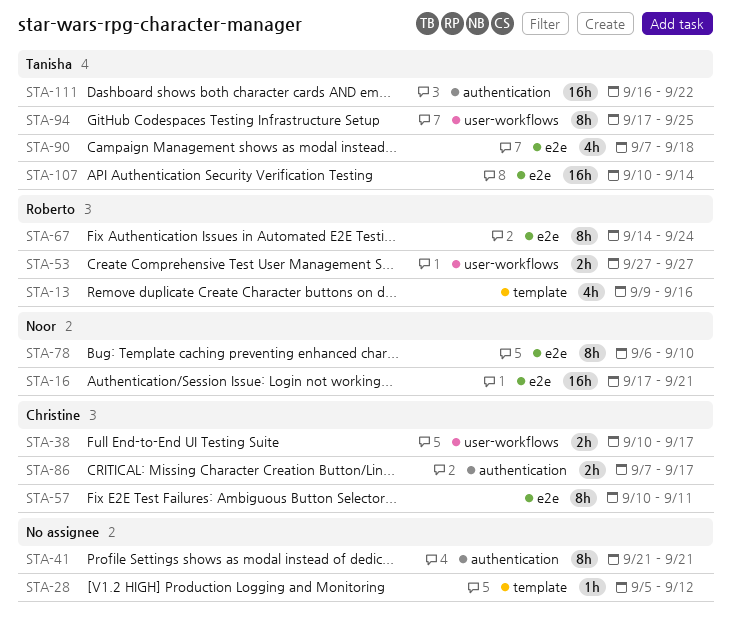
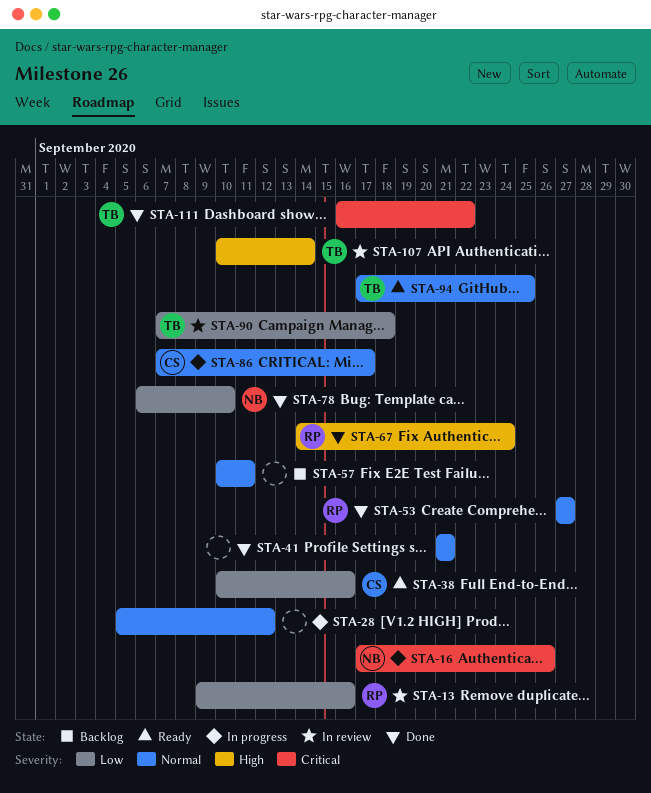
STA-16, due: Sep 21 -> Sep 26
STA-38, due: Sep 17 -> Sep 16
STA-57, owner: Christine -> none

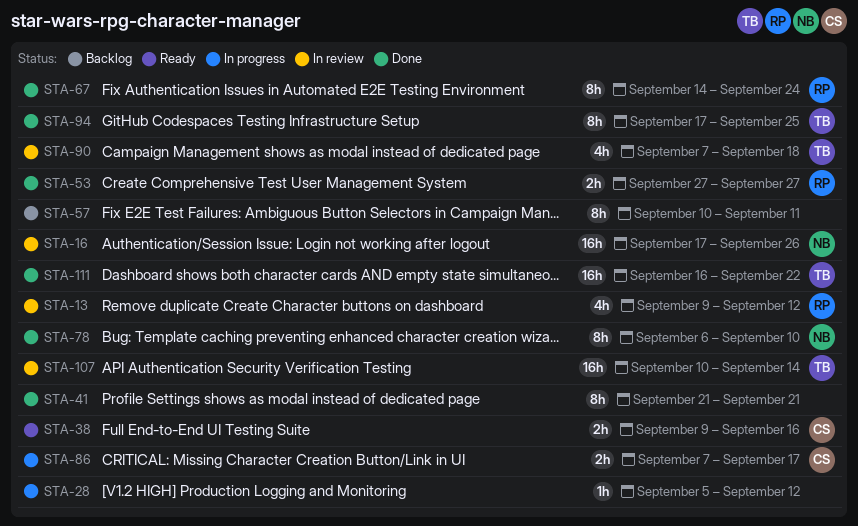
STA-13, due: Sep 16 -> Sep 12
STA-16, status: In progress -> In review
STA-38, start: Sep 10 -> Sep 9
STA-94, status: Ready -> Done

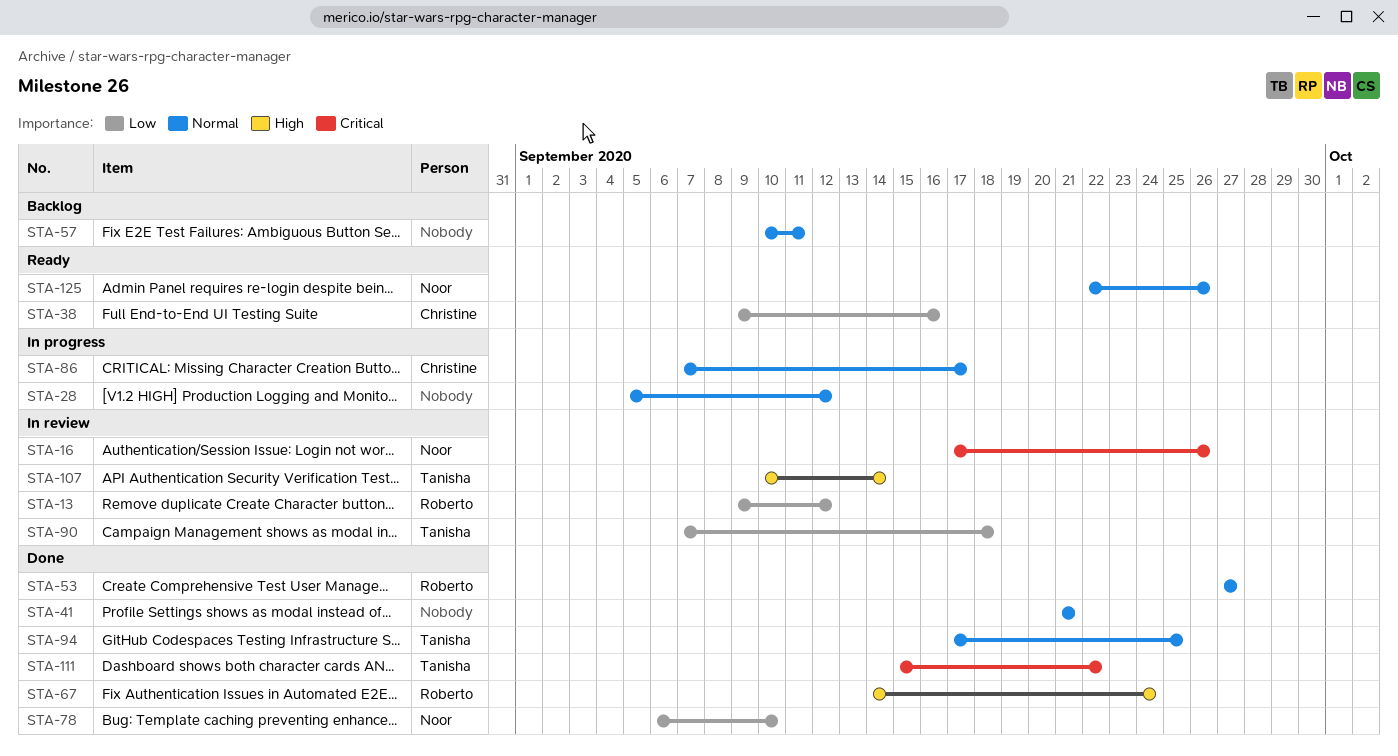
STA-111, start: Sep 16 -> Sep 15
STA-125: none -> present

